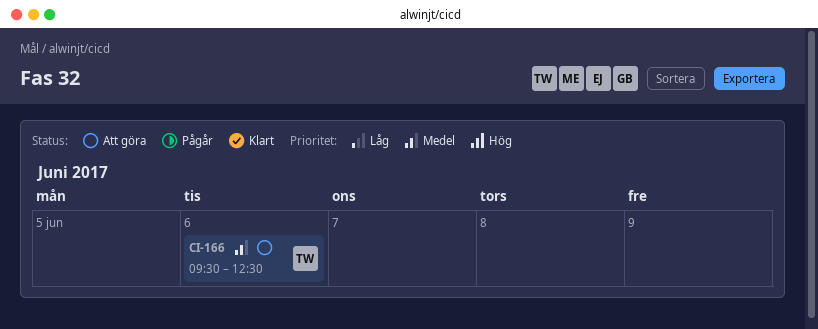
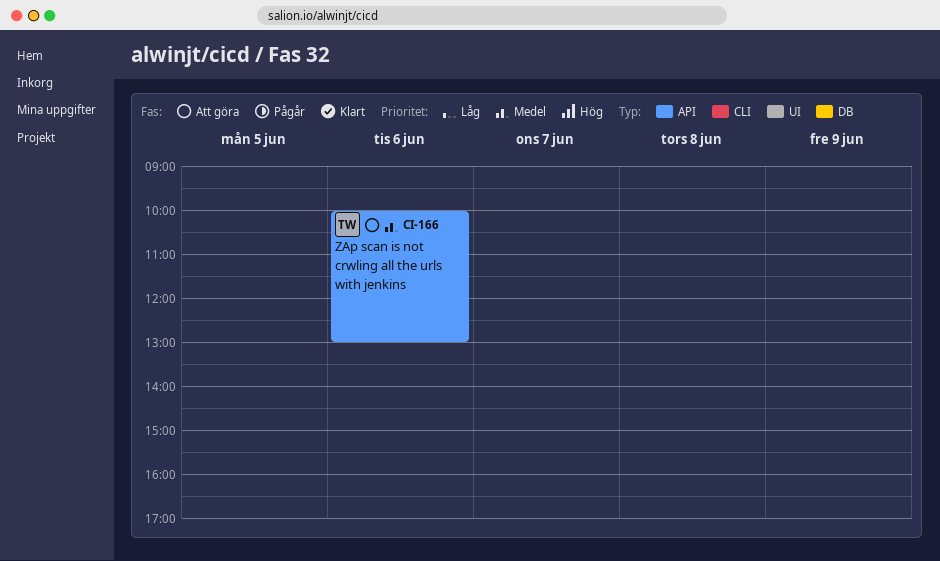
CI-166, begins: 09:30 -> 10:00
CI-166, ends: 12:30 -> 13:00

